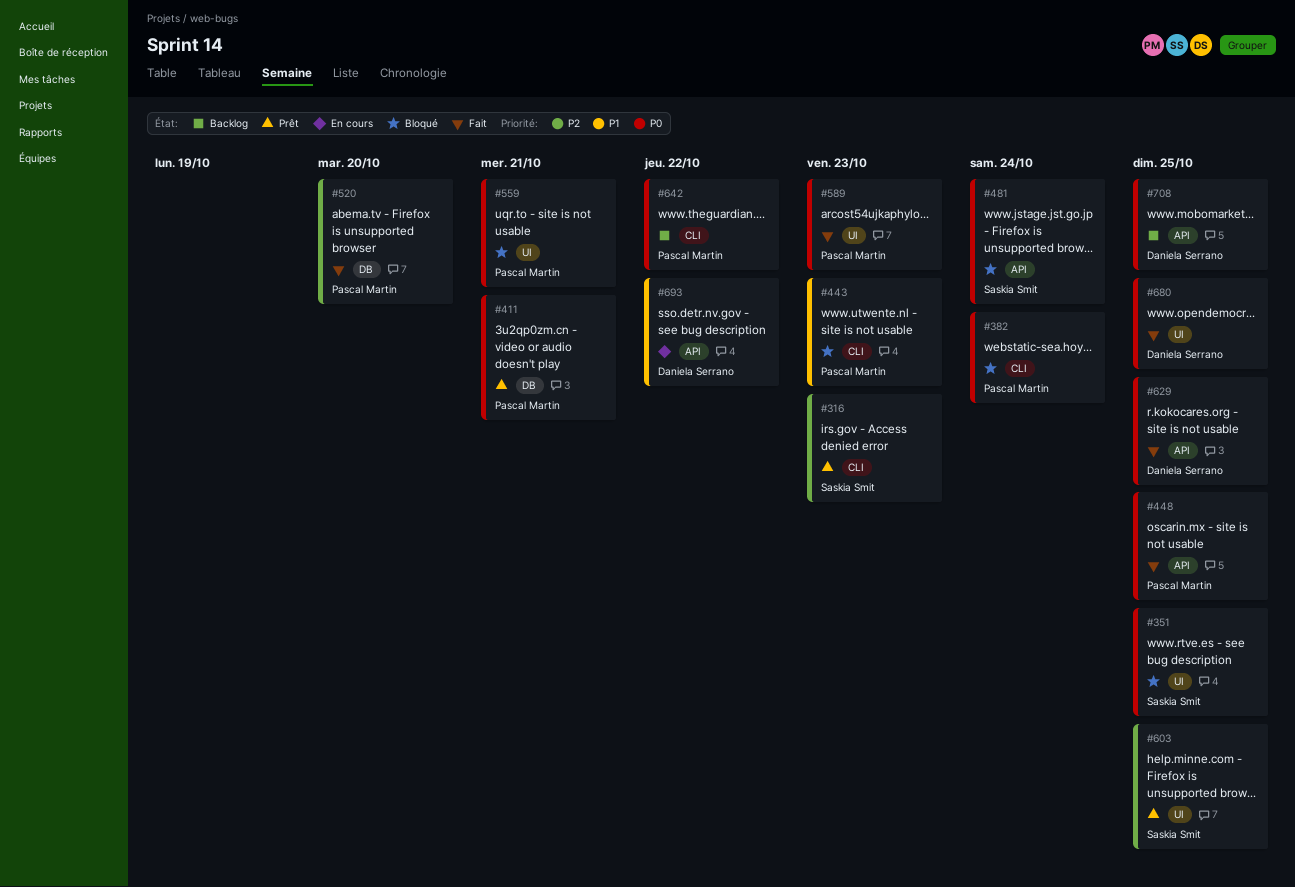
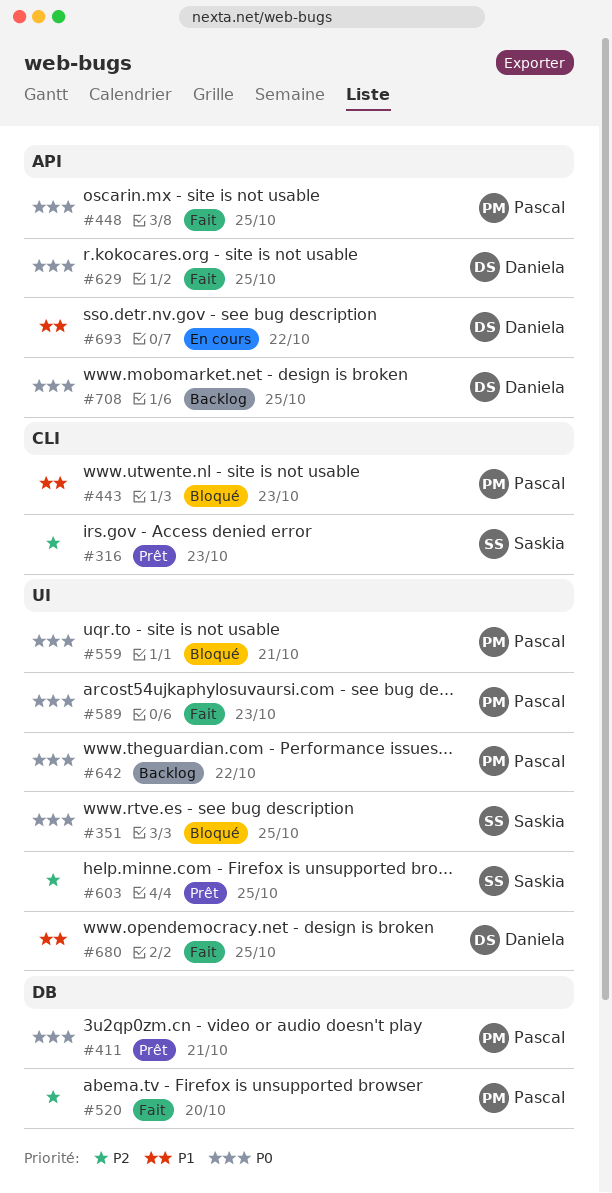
#382: present -> none
#481: present -> none
#642, label: CLI -> UI
#680, priority: P0 -> P1

